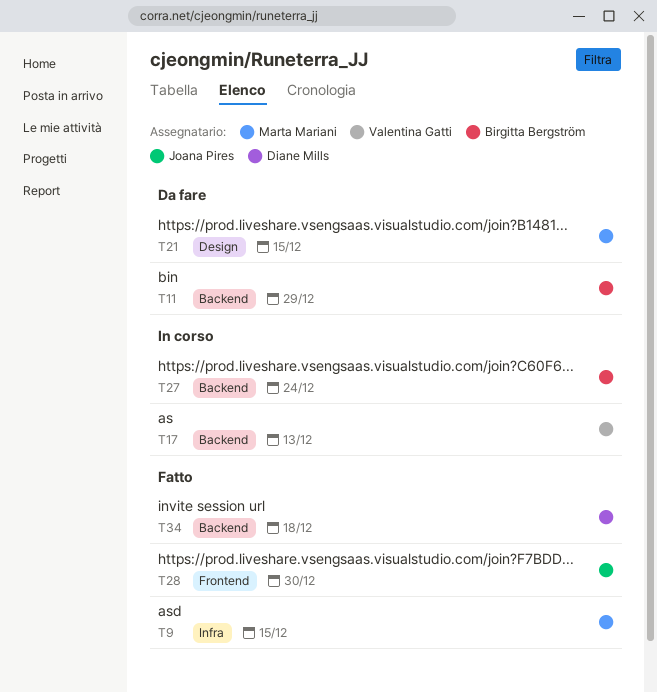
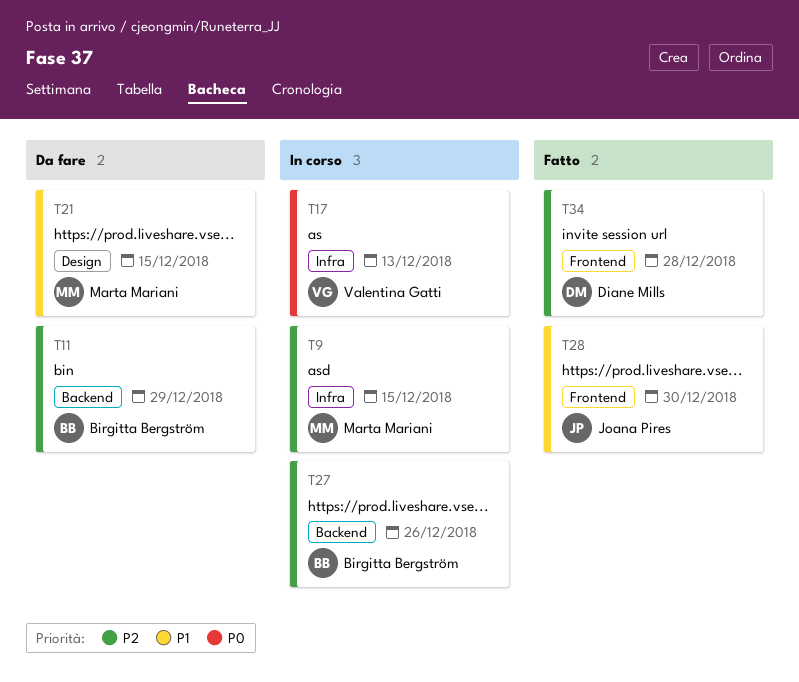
T9, status: Fatto -> In corso
T17, label: Backend -> Infra
T27, due: Dec 24 -> Dec 26
T34, label: Backend -> Frontend
T34, due: Dec 18 -> Dec 28

